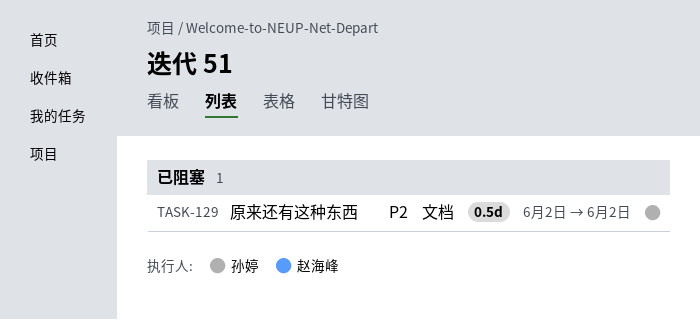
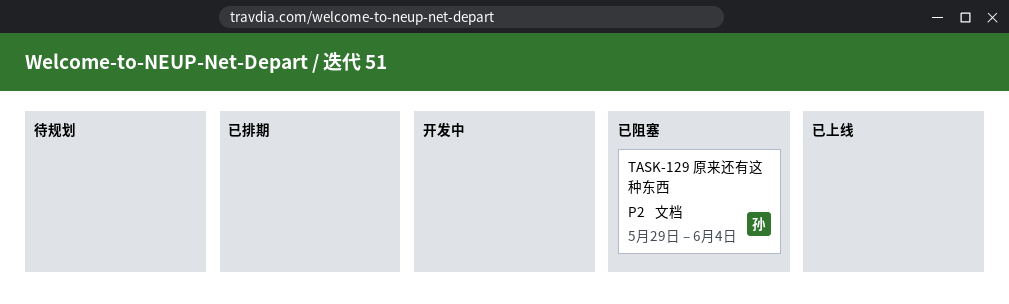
TASK-129, start: Jun 2 -> May 29
TASK-129, due: Jun 2 -> Jun 4

